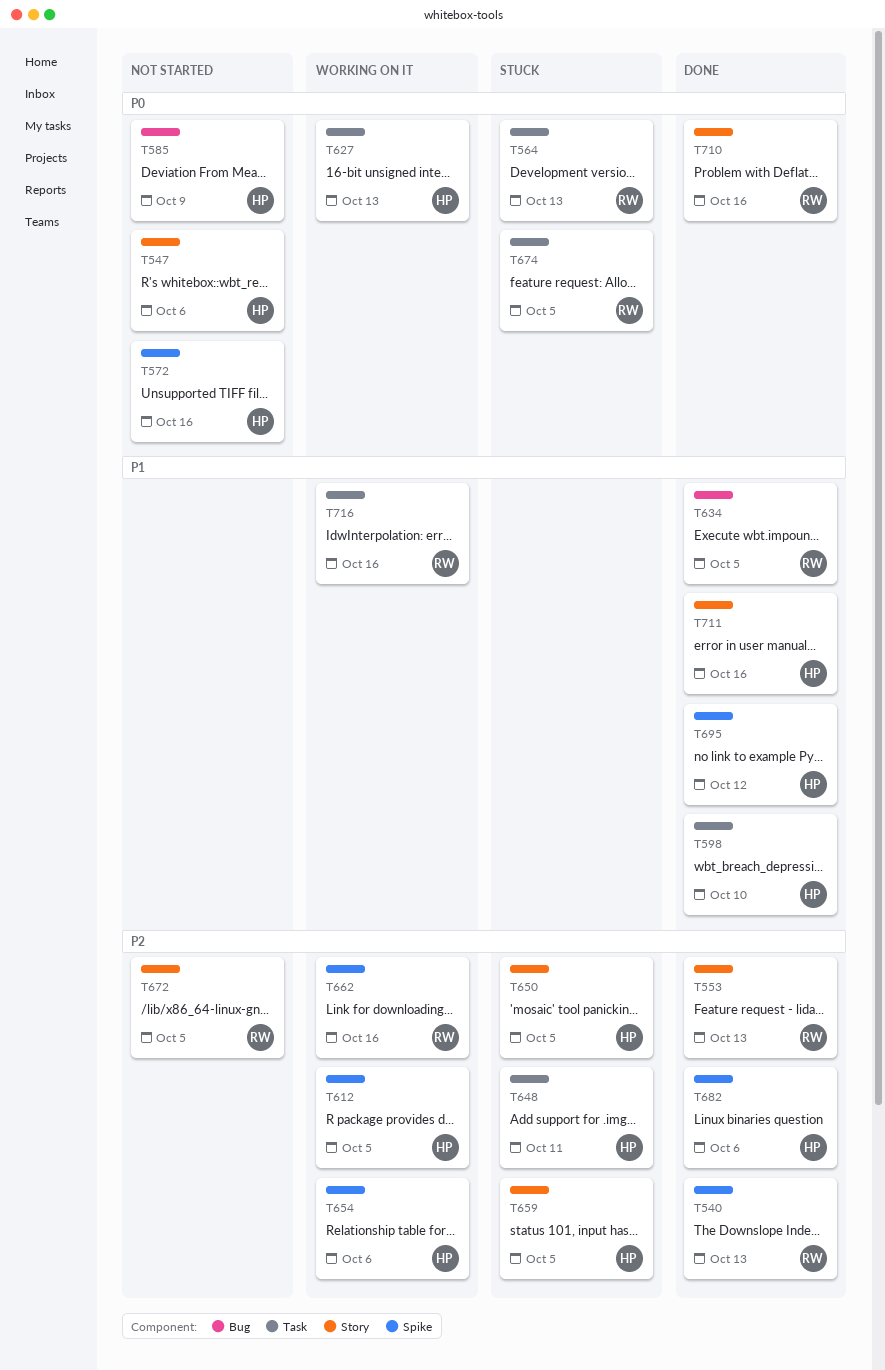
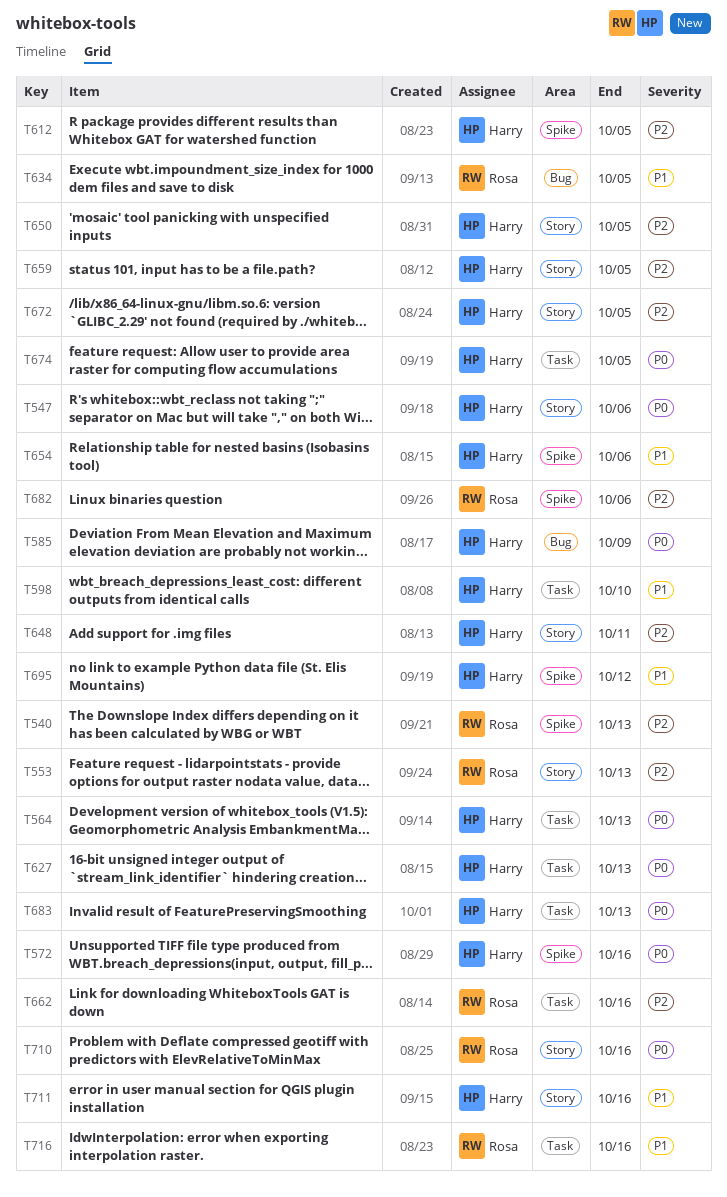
T564, owner: Rosa -> Harry
T648, label: Task -> Story
T654, priority: P2 -> P1
T662, label: Spike -> Task
T672, owner: Rosa -> Harry
T674, owner: Rosa -> Harry
T682, owner: Harry -> Rosa
T683: none -> present

